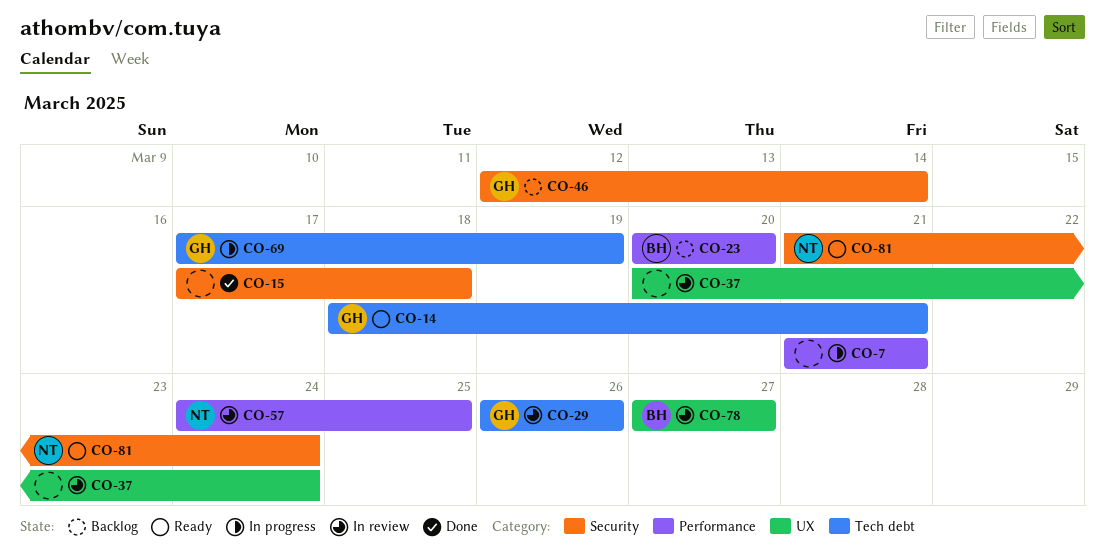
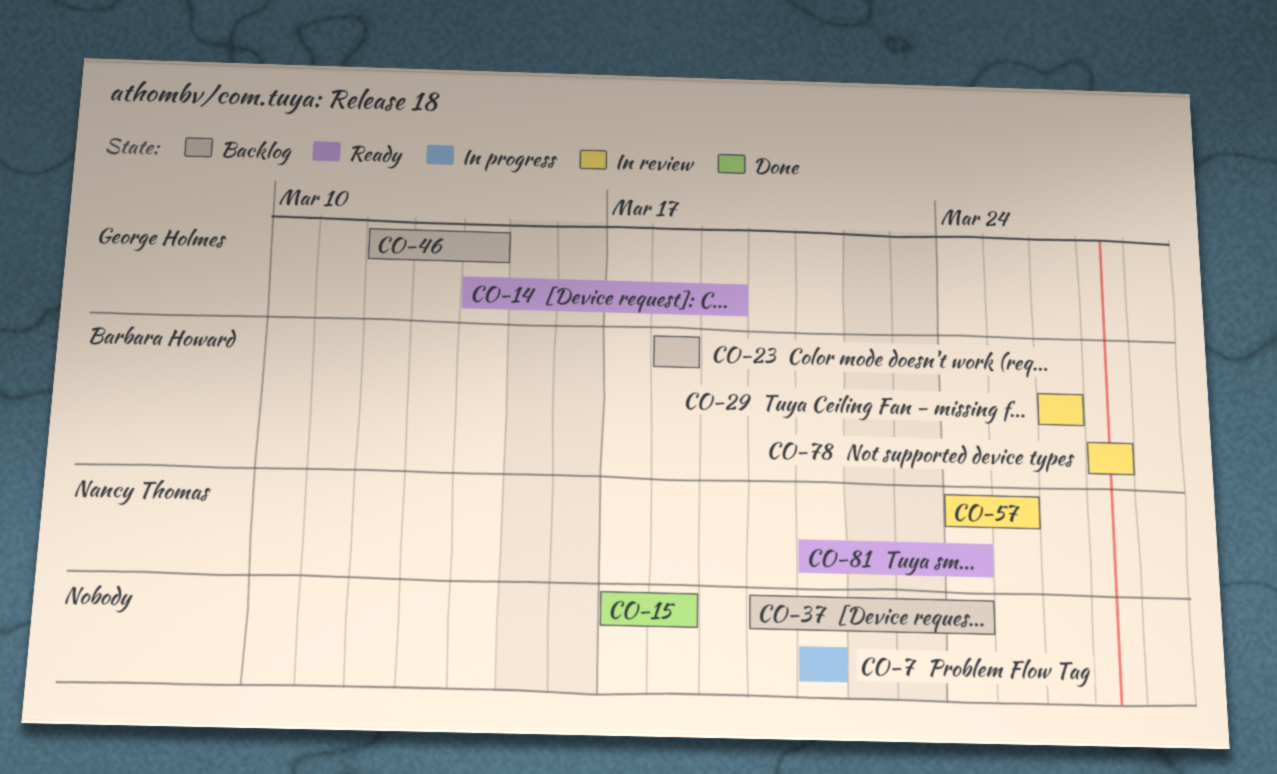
CO-14, start: Mar 18 -> Mar 14
CO-14, due: Mar 21 -> Mar 19
CO-23, start: Mar 20 -> Mar 18
CO-23, due: Mar 20 -> Mar 18
CO-29, owner: George Holmes -> Barbara Howard
CO-37, status: In review -> Backlog
CO-69: present -> none

